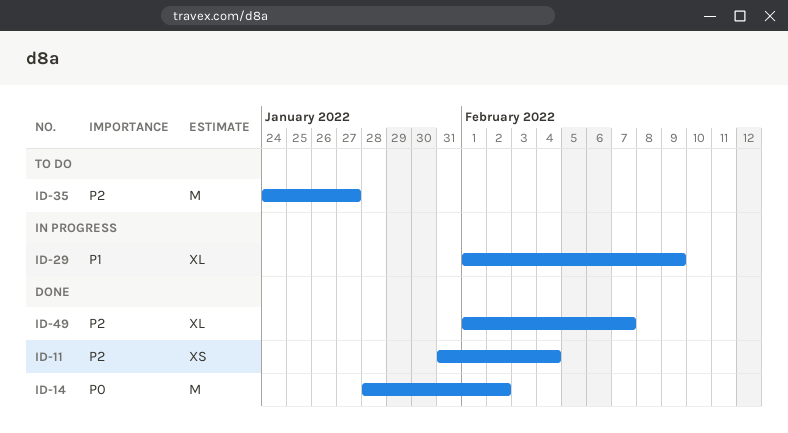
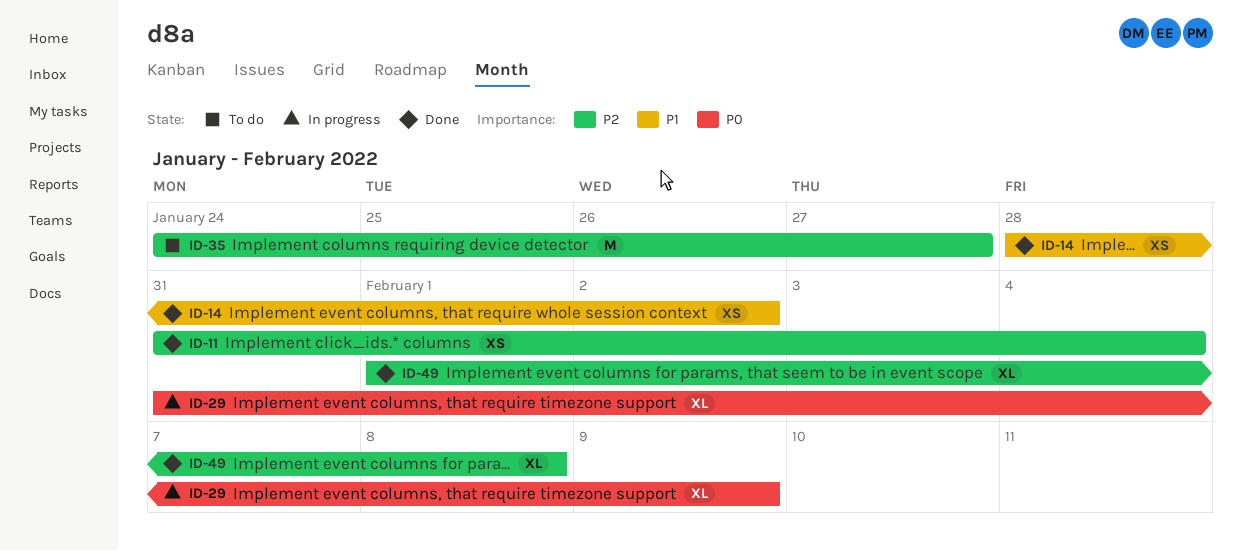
ID-14, priority: P0 -> P1
ID-14, estimate: M -> XS
ID-29, priority: P1 -> P0
ID-29, start: Feb 1 -> Jan 31
ID-49, due: Feb 7 -> Feb 8

